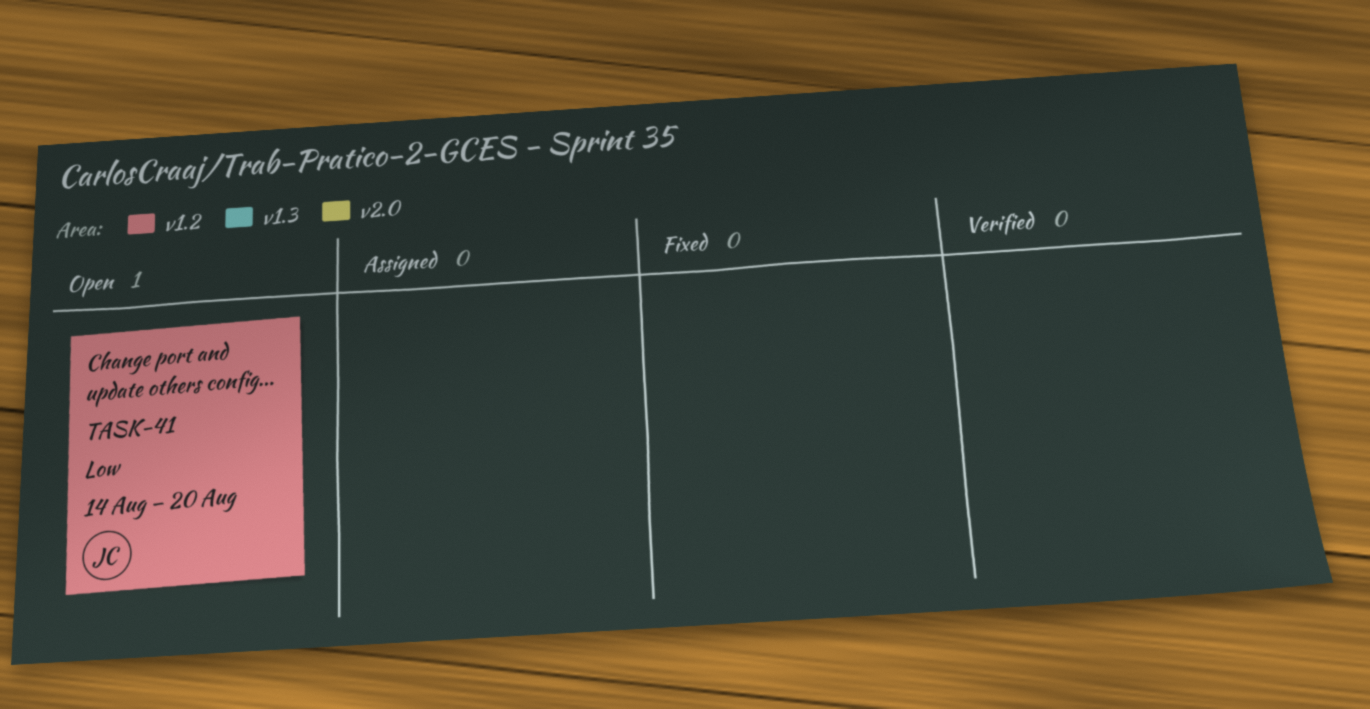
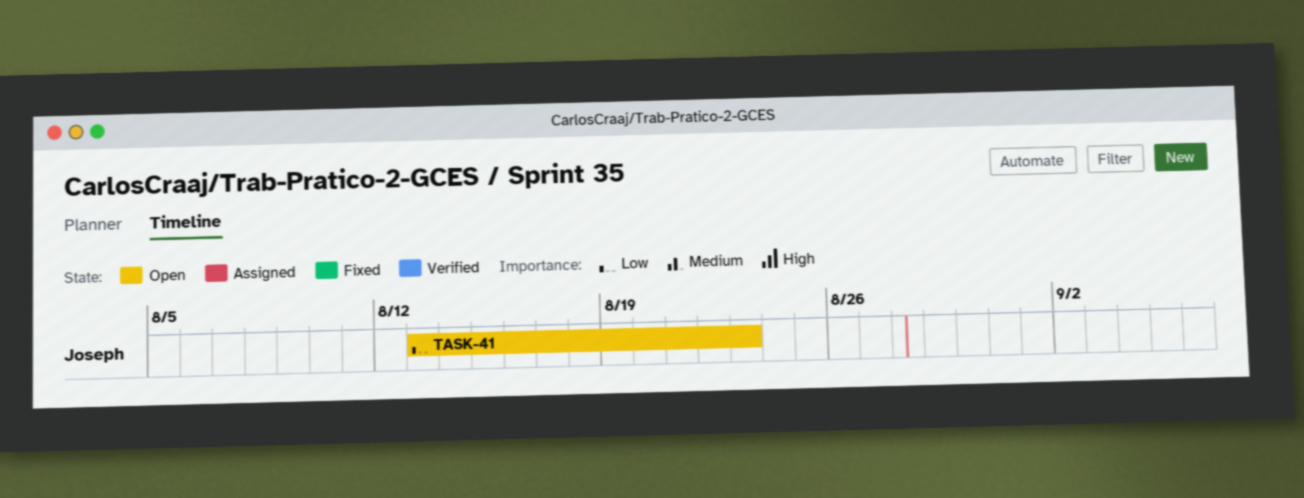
TASK-41, start: Aug 14 -> Aug 13
TASK-41, due: Aug 20 -> Aug 23

